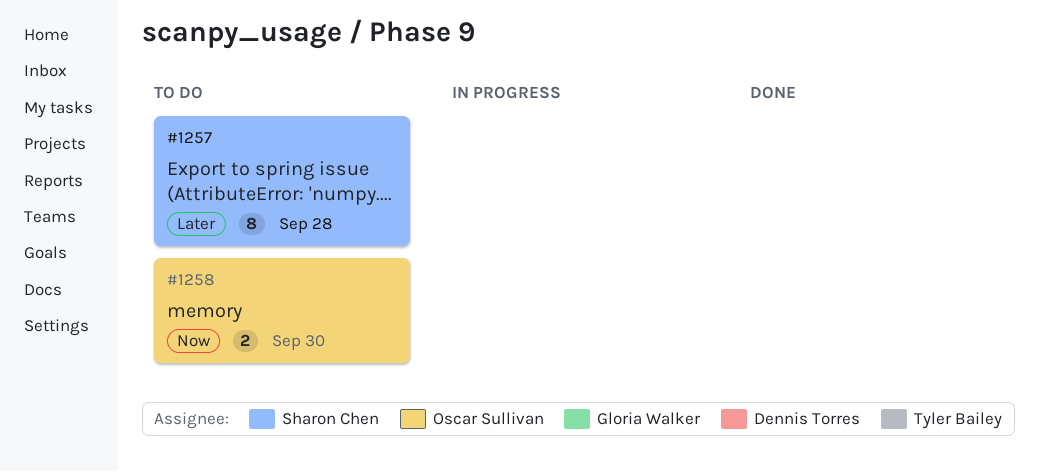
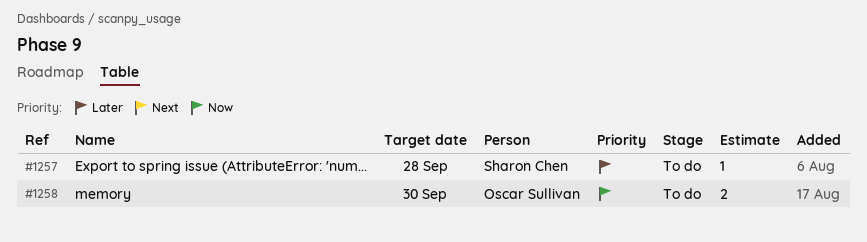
#1257, estimate: 8 -> 1

